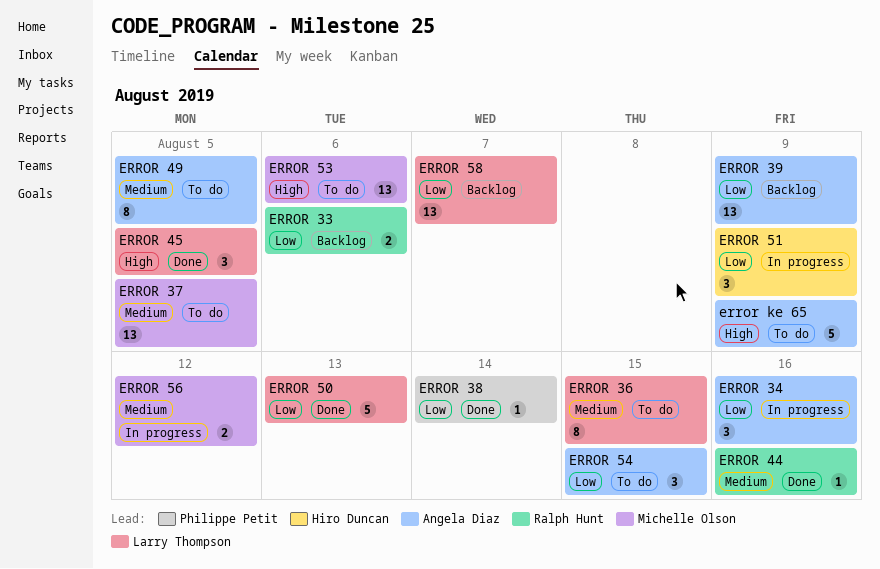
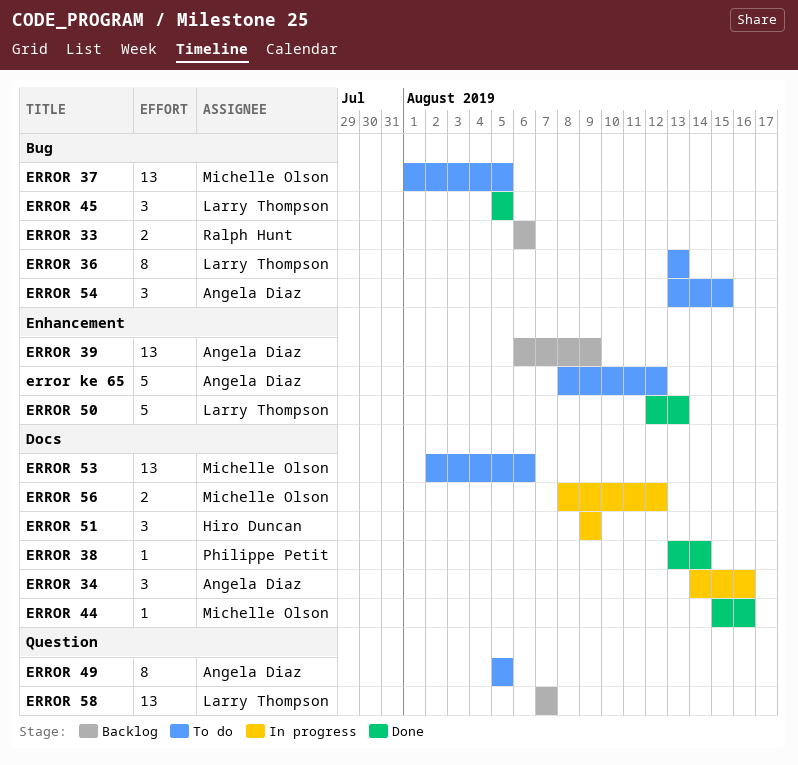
ERROR 36, due: Aug 15 -> Aug 13
ERROR 44, owner: Ralph Hunt -> Michelle Olson
error ke 65, due: Aug 9 -> Aug 12

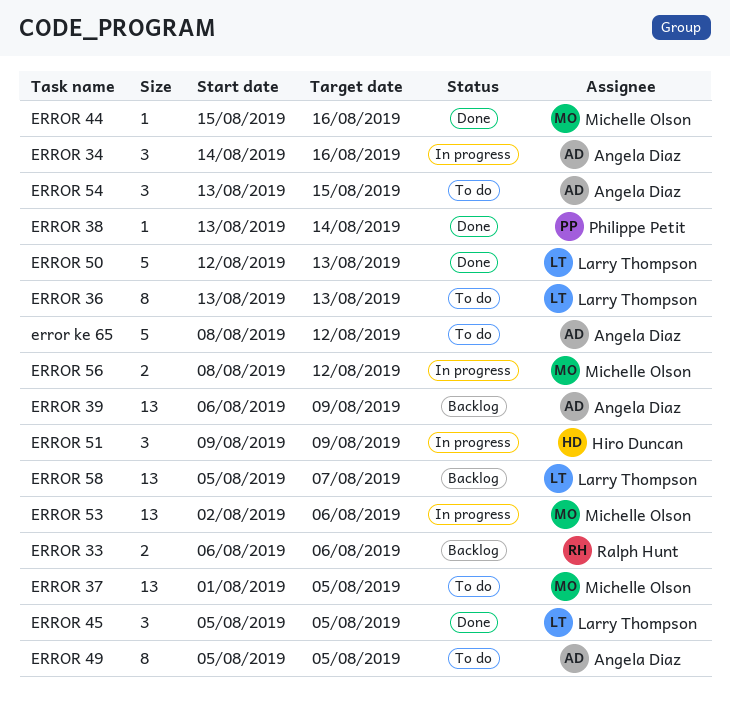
ERROR 53, status: To do -> In progress
ERROR 58, start: Aug 7 -> Aug 5

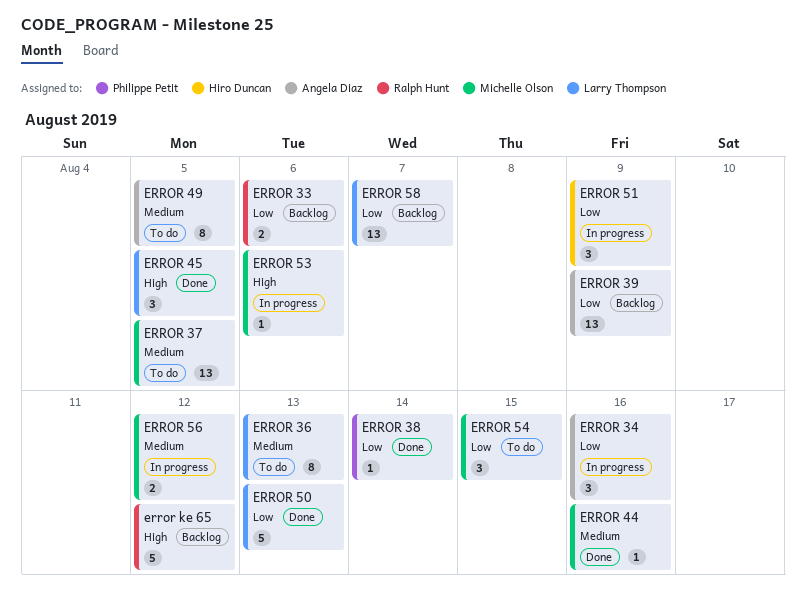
ERROR 53, estimate: 13 -> 1
ERROR 54, owner: Angela Diaz -> Michelle Olson
error ke 65, status: To do -> Backlog
error ke 65, owner: Angela Diaz -> Ralph Hunt

